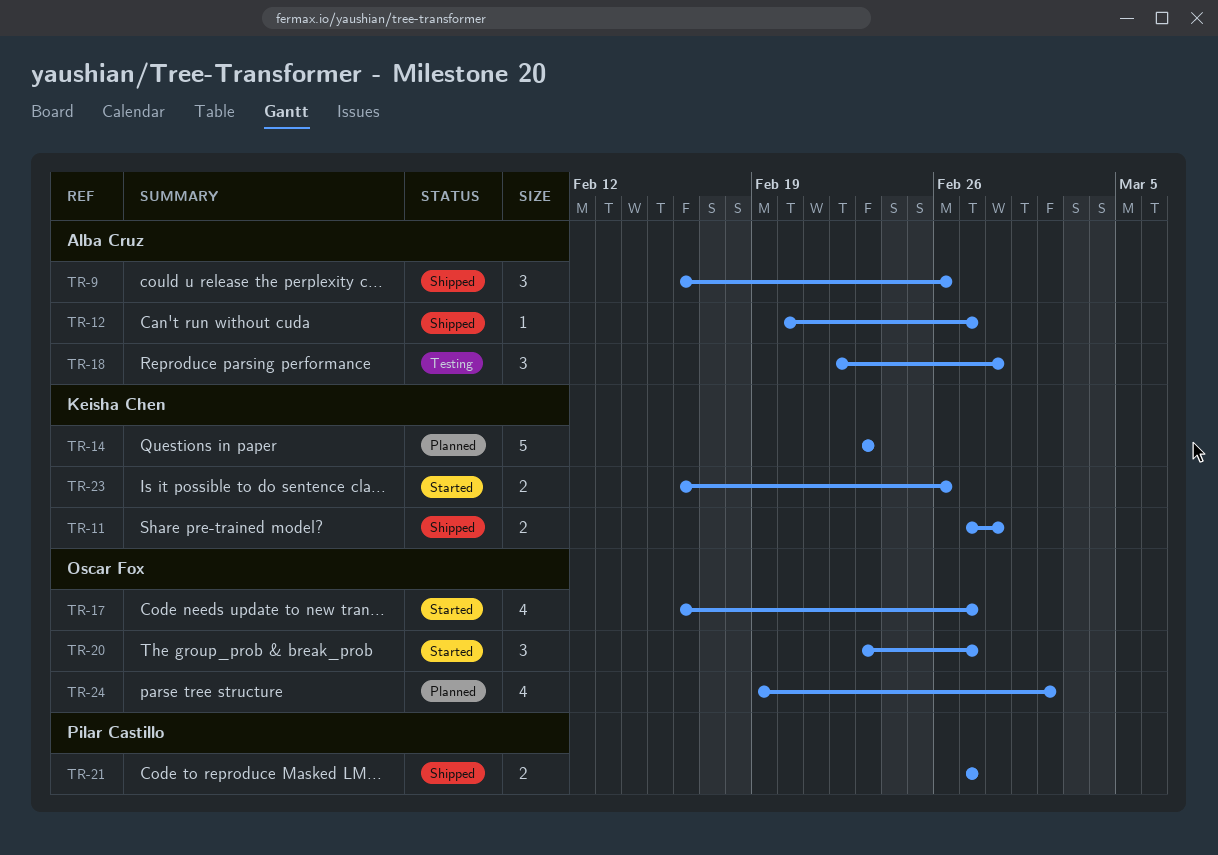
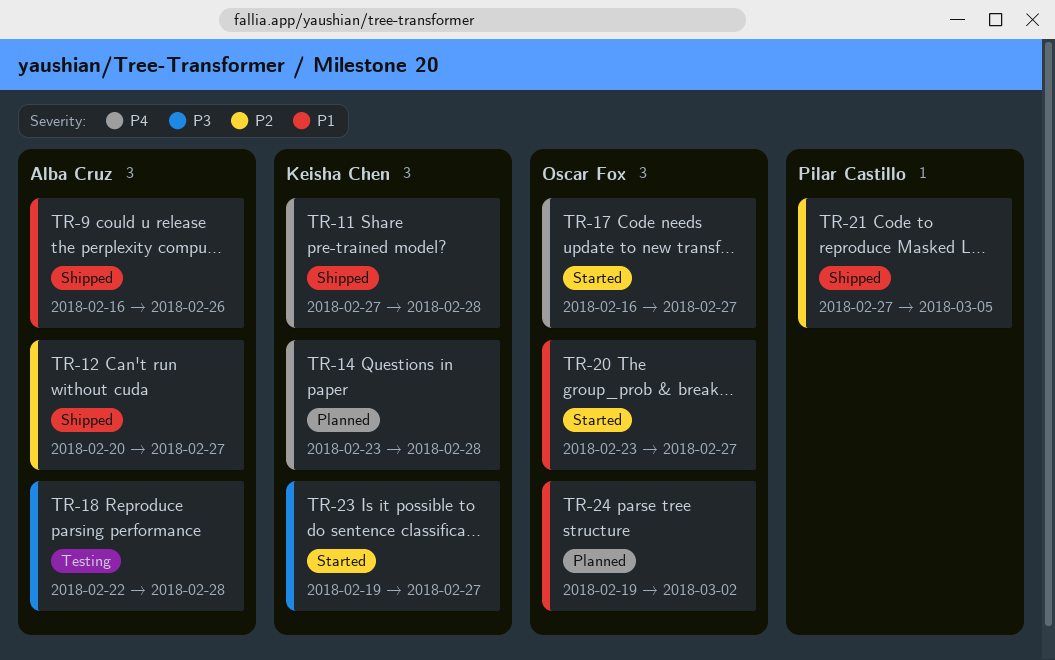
TR-14, due: Feb 23 -> Feb 28
TR-21, due: Feb 27 -> Mar 5
TR-23, start: Feb 16 -> Feb 19
TR-23, due: Feb 26 -> Feb 27

